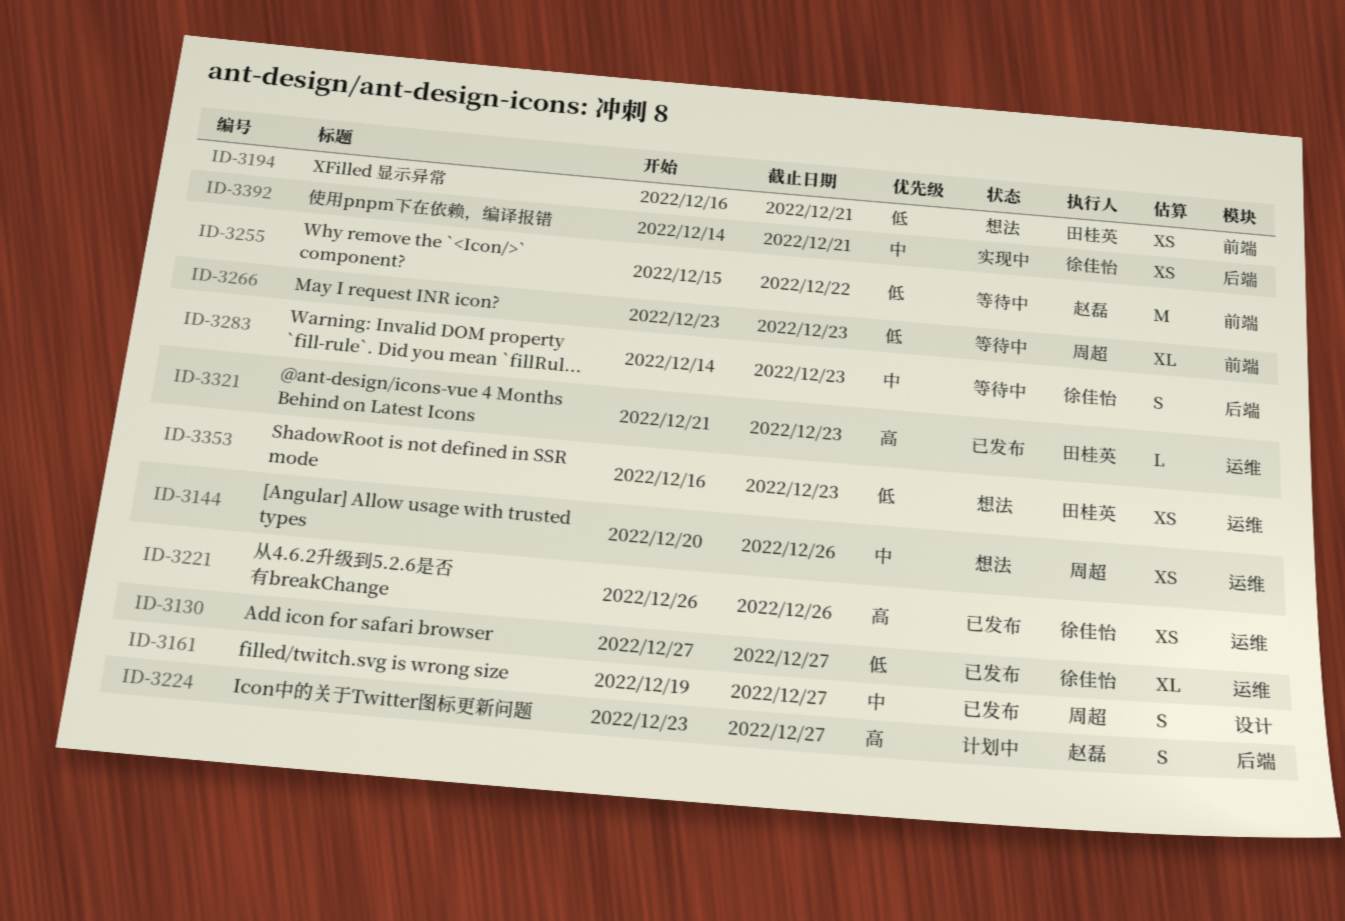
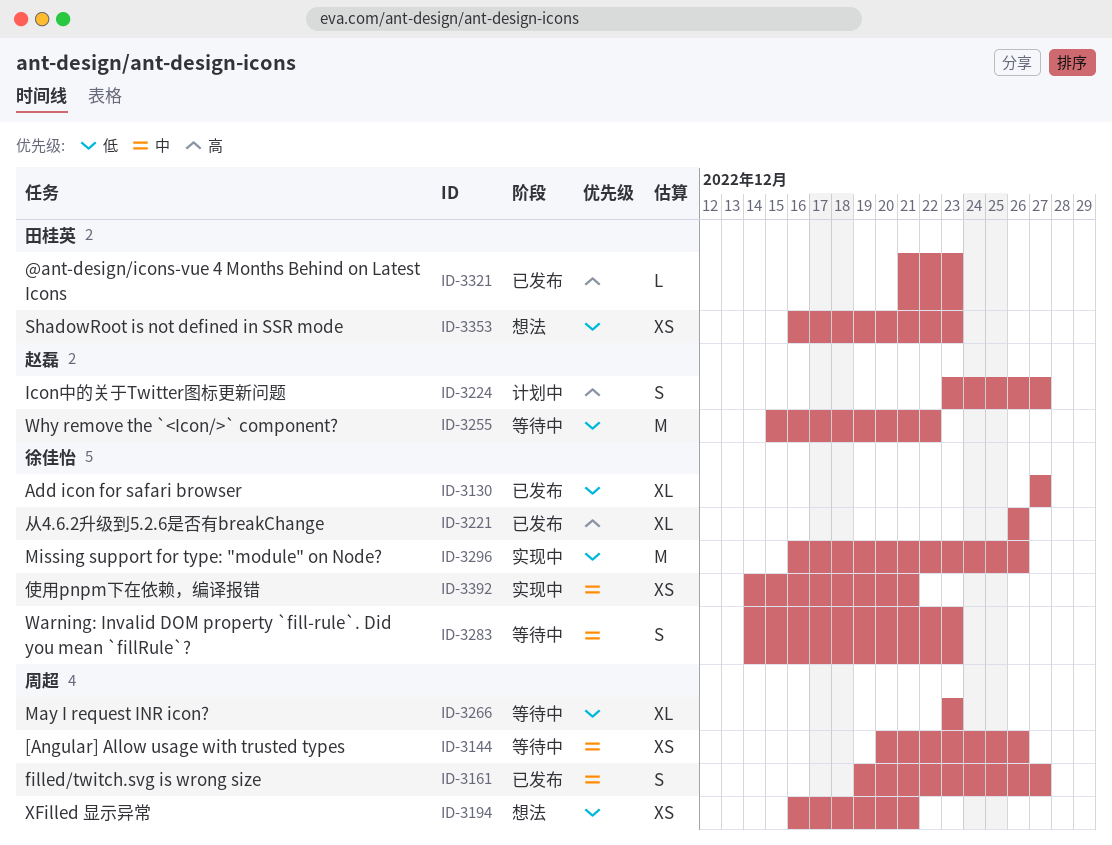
ID-3144, status: 想法 -> 等待中
ID-3194, owner: 田桂英 -> 周超
ID-3221, estimate: XS -> XL
ID-3296: none -> present

